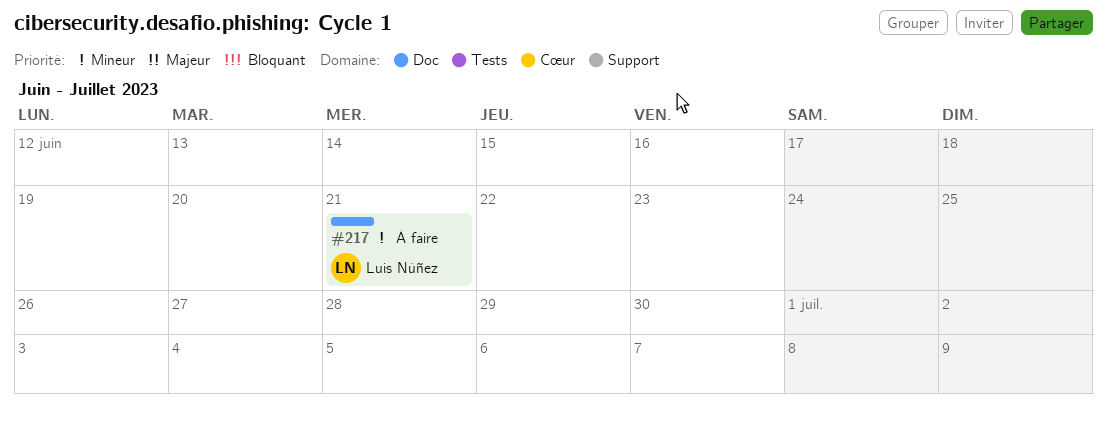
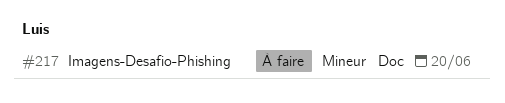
#217, due: Jun 21 -> Jun 20

